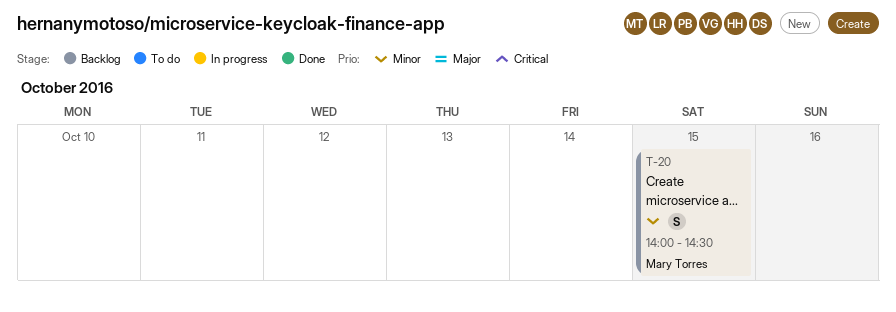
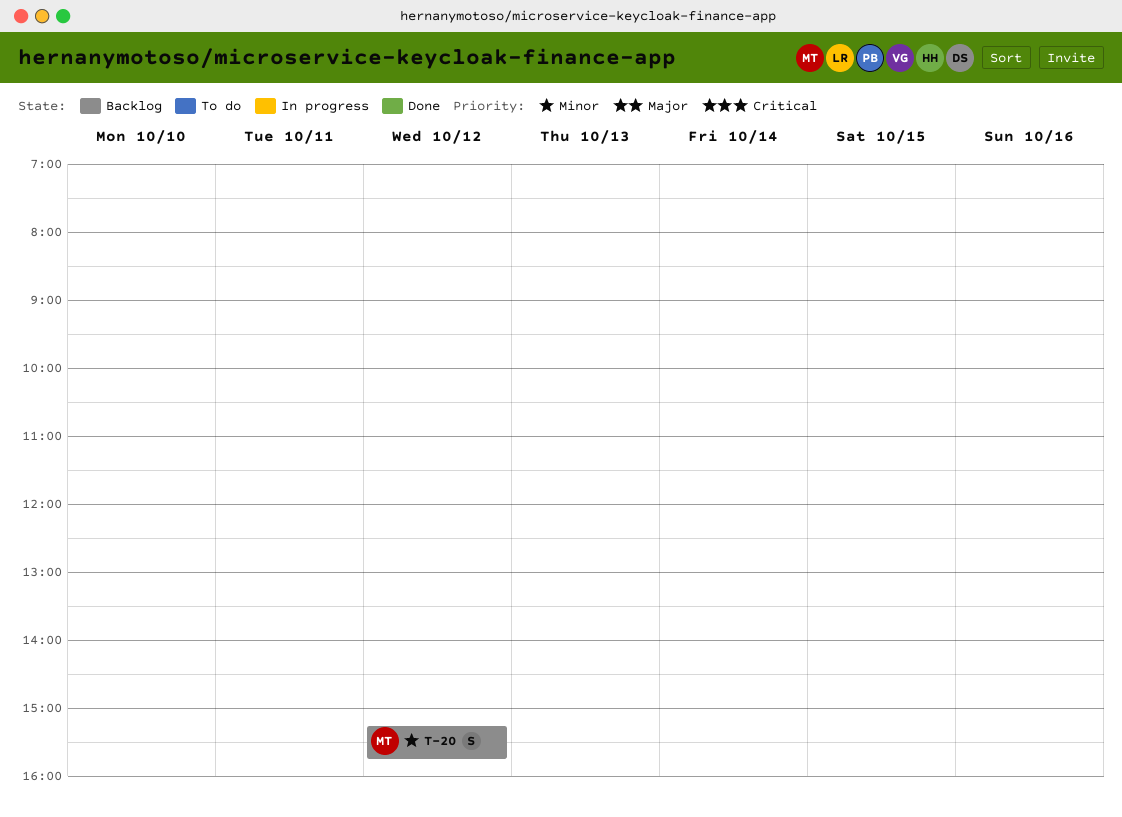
T-20, day: Oct 15 -> Oct 12
T-20, begins: 14:00 -> 15:15
T-20, ends: 14:30 -> 15:45

